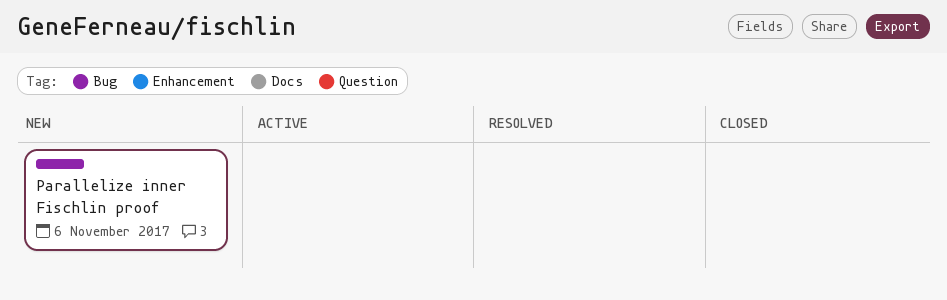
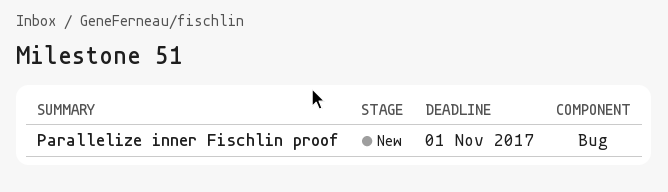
Parallelize inner Fischlin proof, due: Nov 6 -> Nov 1

